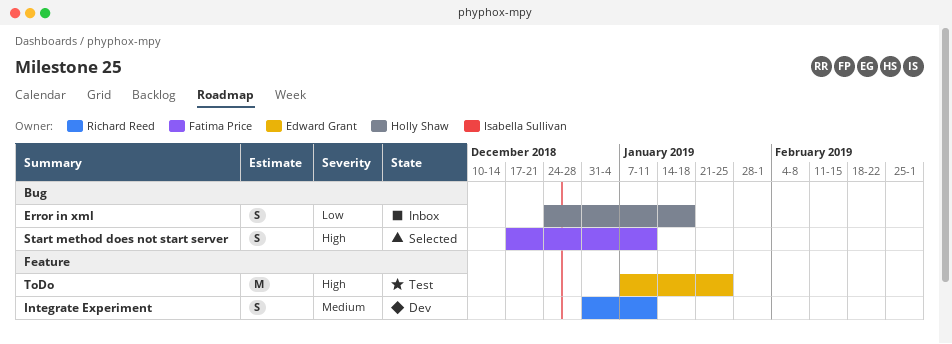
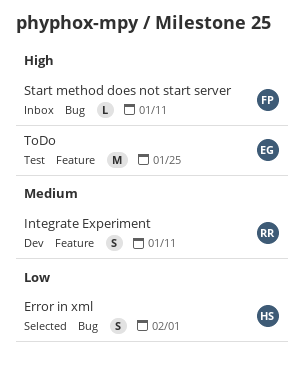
Error in xml, status: Inbox -> Selected
Error in xml, due: Jan 18 -> Feb 1
Start method does not start server, status: Selected -> Inbox
Start method does not start server, estimate: S -> L

